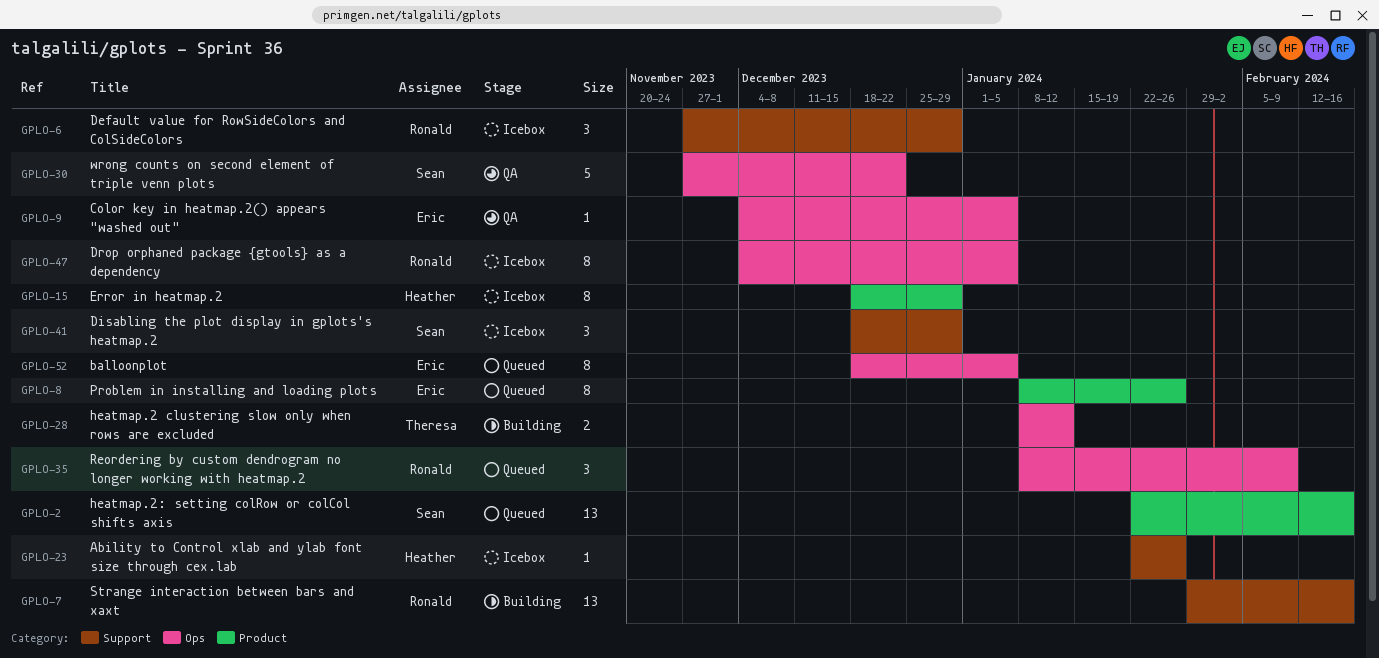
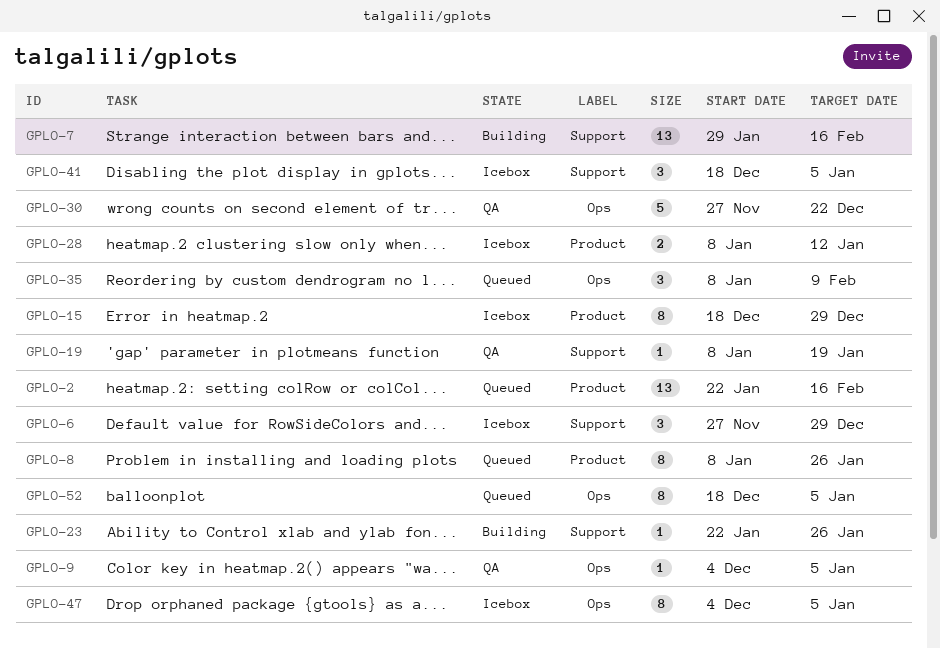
GPLO-19: none -> present
GPLO-23, status: Icebox -> Building
GPLO-28, status: Building -> Icebox
GPLO-28, label: Ops -> Product
GPLO-41, due: Dec 29 -> Jan 5

